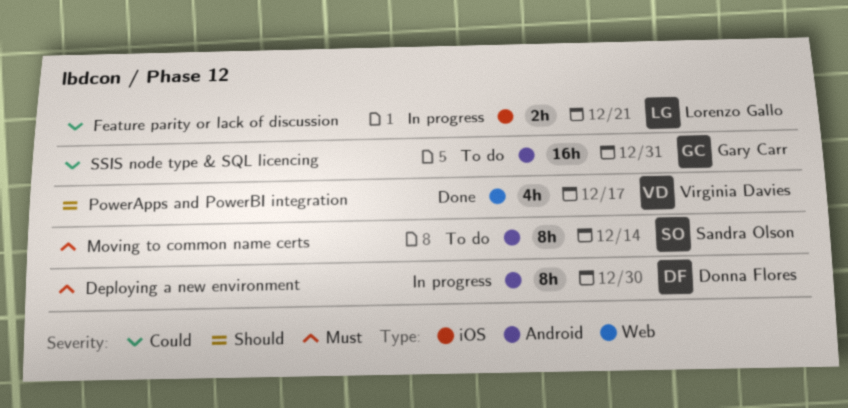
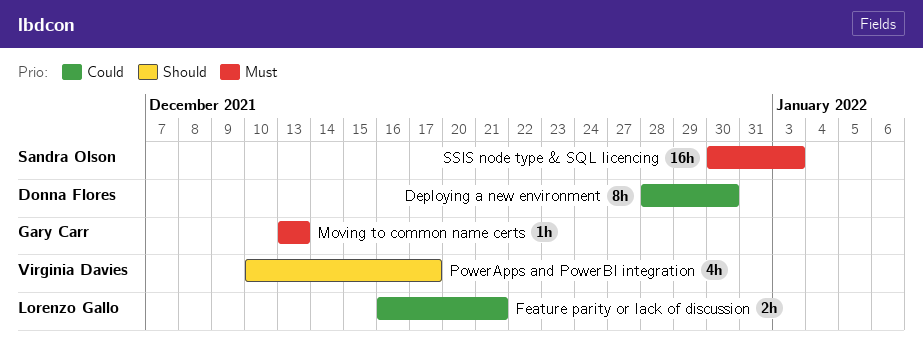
Deploying a new environment, priority: Must -> Could
Moving to common name certs, owner: Sandra Olson -> Gary Carr
Moving to common name certs, estimate: 8h -> 1h
Moving to common name certs, due: Dec 14 -> Dec 13
SSIS node type & SQL licencing, owner: Gary Carr -> Sandra Olson
SSIS node type & SQL licencing, priority: Could -> Must
SSIS node type & SQL licencing, due: Dec 31 -> Jan 3

